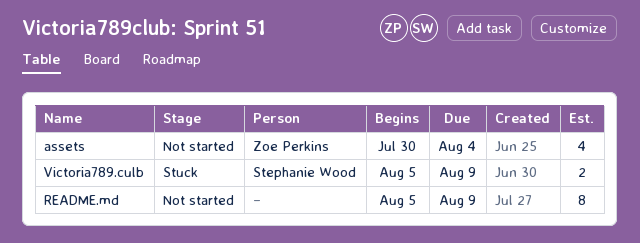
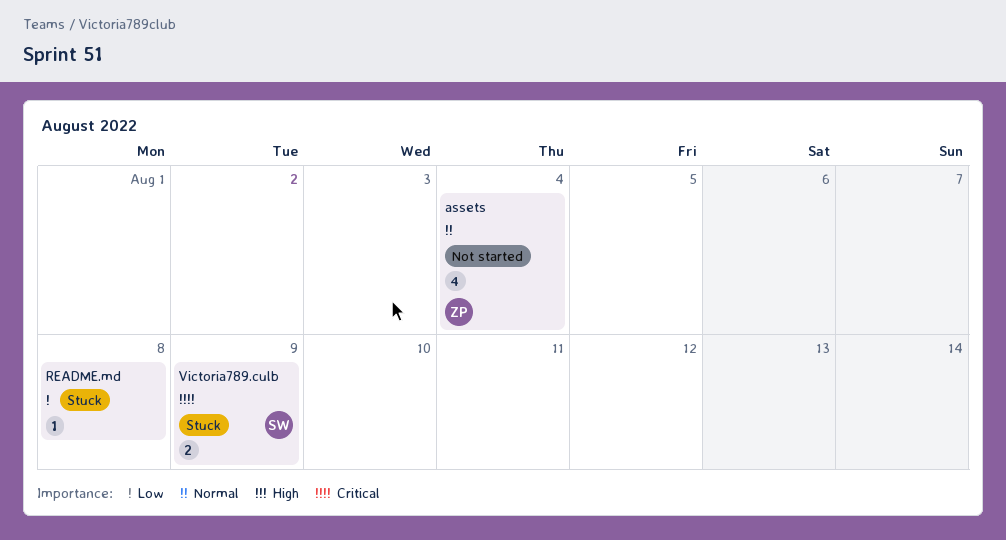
README.md, status: Not started -> Stuck
README.md, estimate: 8 -> 1
README.md, due: Aug 9 -> Aug 8

